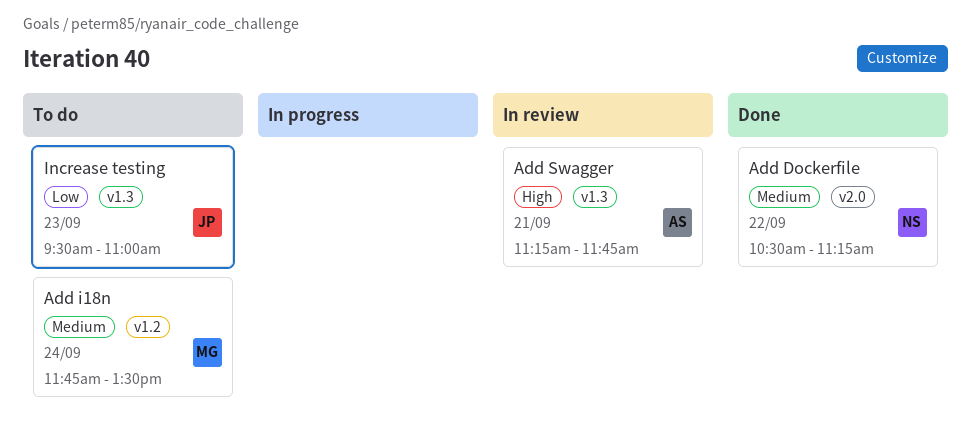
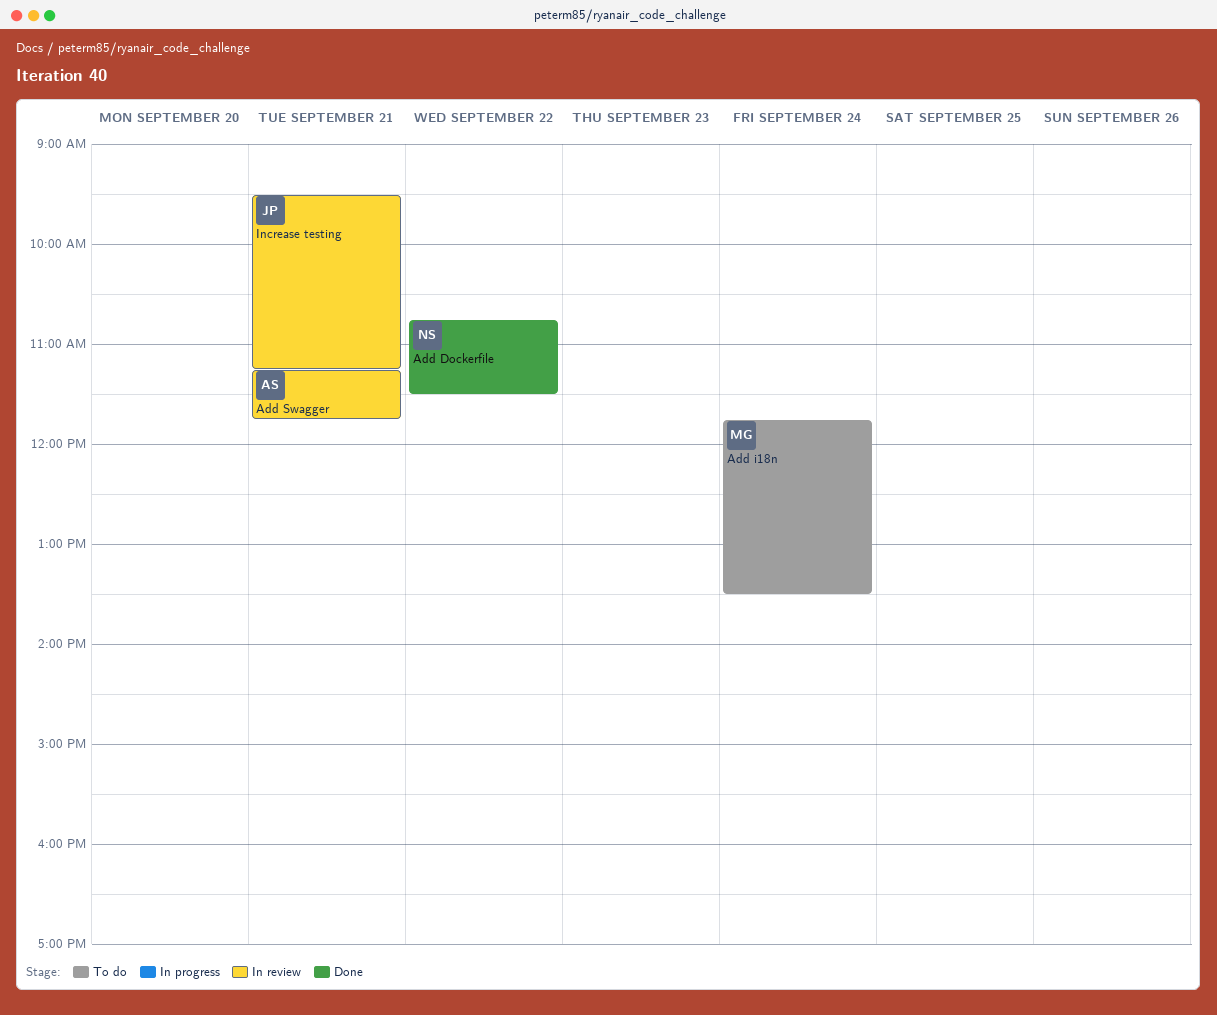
Add Dockerfile, begins: 10:30 -> 10:45
Add Dockerfile, ends: 11:15 -> 11:30
Increase testing, status: To do -> In review
Increase testing, day: Sep 23 -> Sep 21
Increase testing, ends: 11:00 -> 11:15

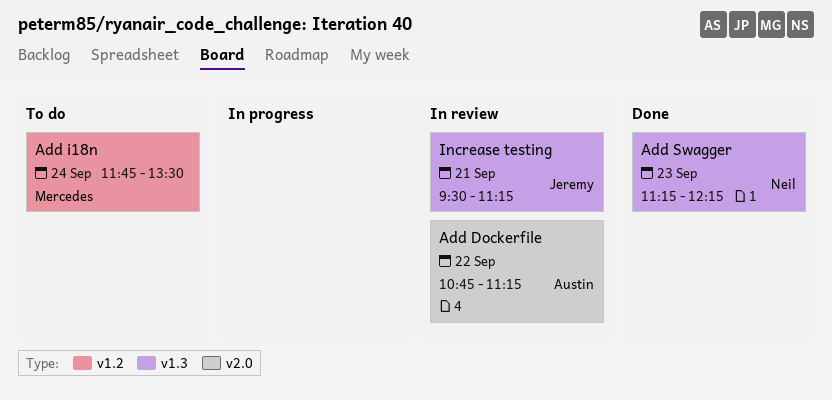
Add Dockerfile, status: Done -> In review
Add Dockerfile, owner: Neil -> Austin
Add Dockerfile, ends: 11:30 -> 11:15
Add Swagger, status: In review -> Done
Add Swagger, owner: Austin -> Neil
Add Swagger, day: Sep 21 -> Sep 23
Add Swagger, ends: 11:45 -> 12:15

